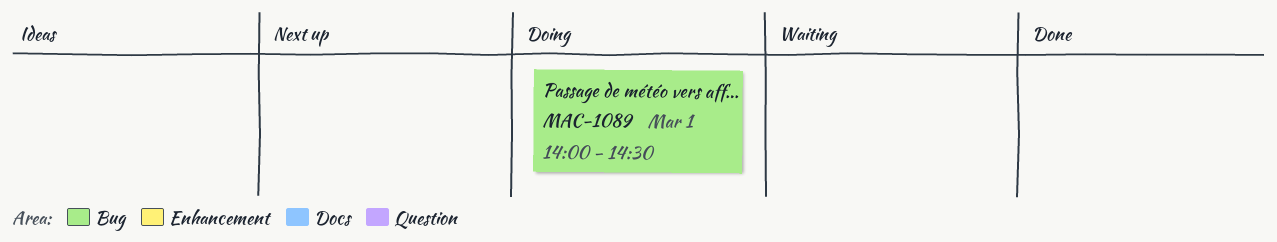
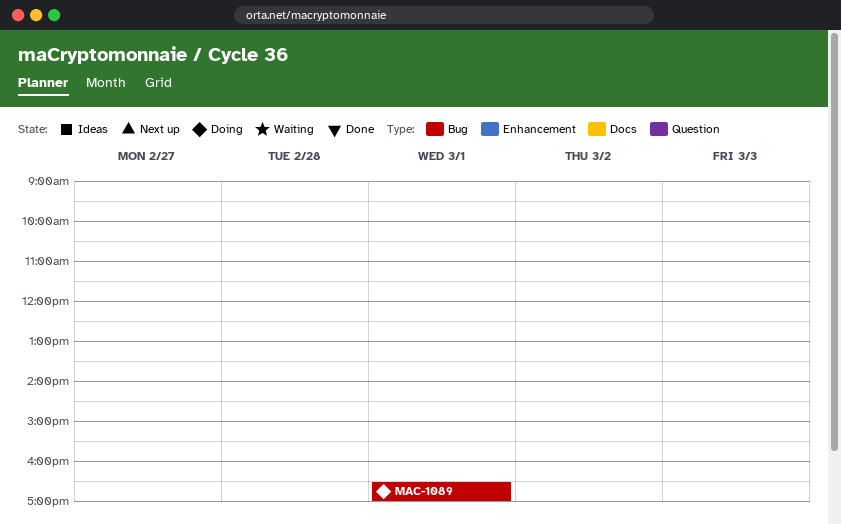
MAC-1089, begins: 14:00 -> 16:30
MAC-1089, ends: 14:30 -> 17:00

